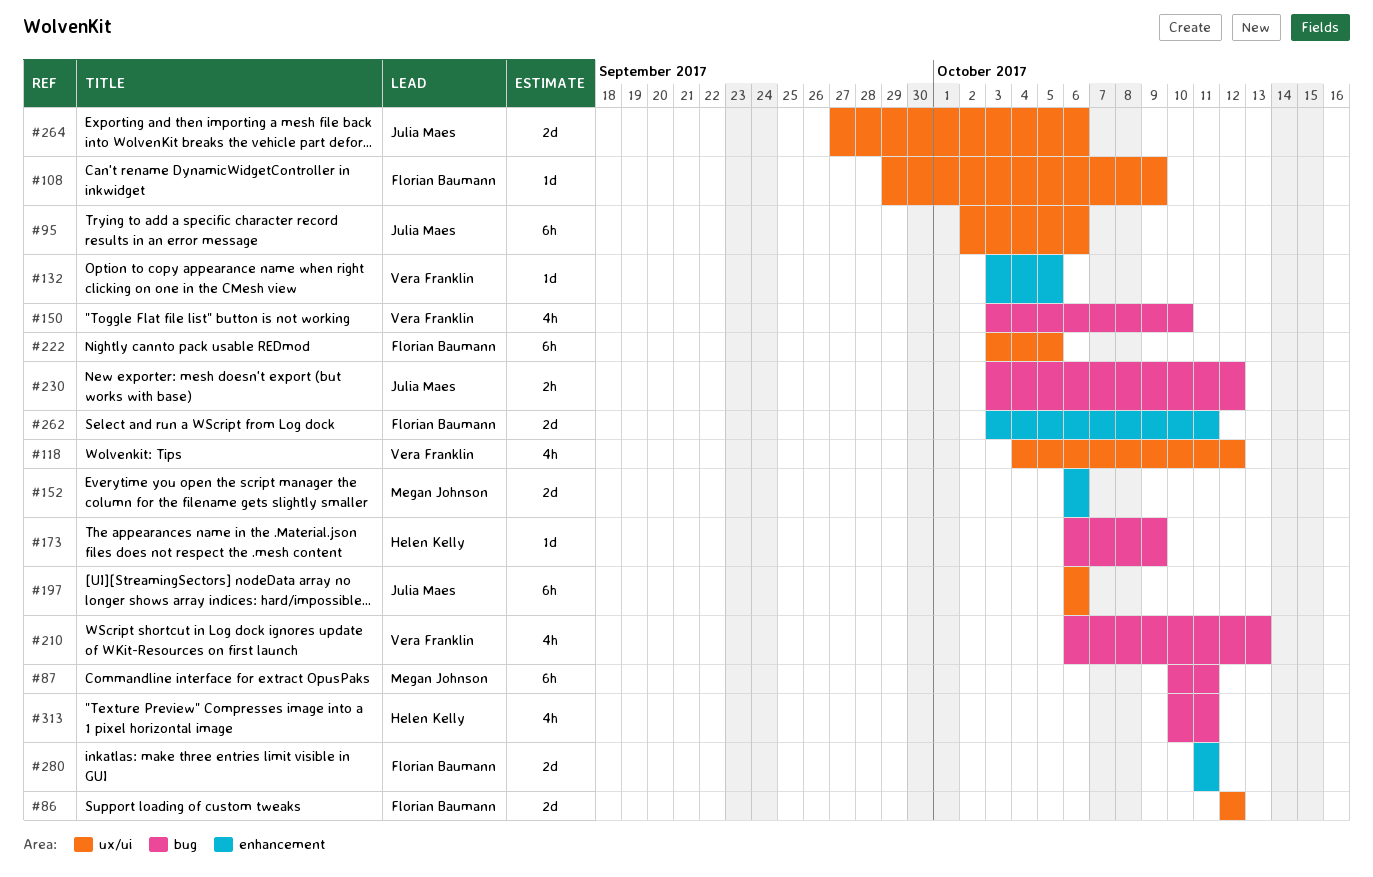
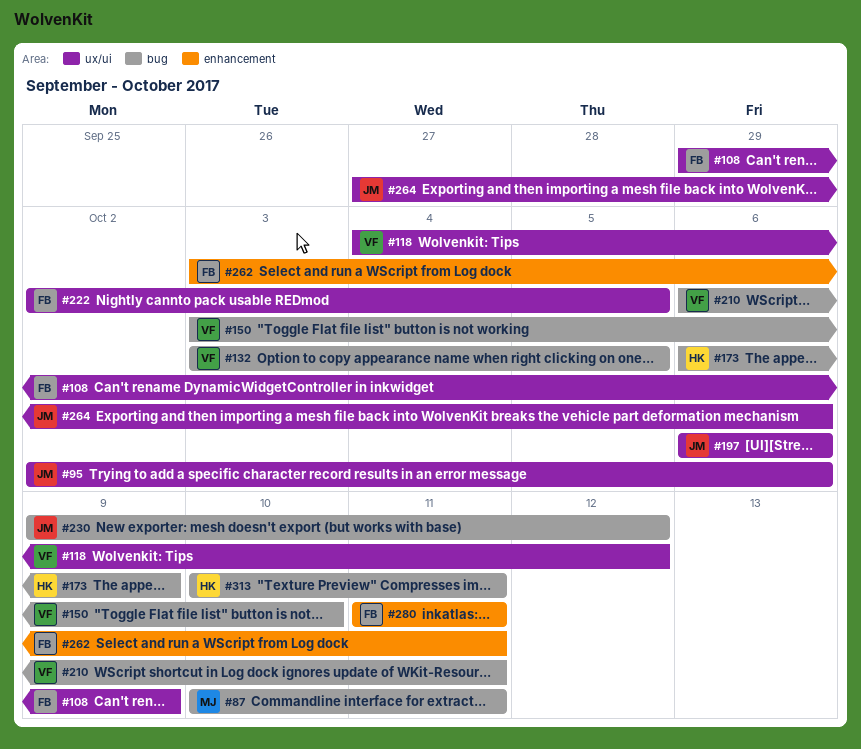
#86: present -> none
#132, label: enhancement -> bug
#152: present -> none
#210, due: Oct 13 -> Oct 11
#222, start: Oct 3 -> Oct 2
#230, start: Oct 3 -> Oct 9

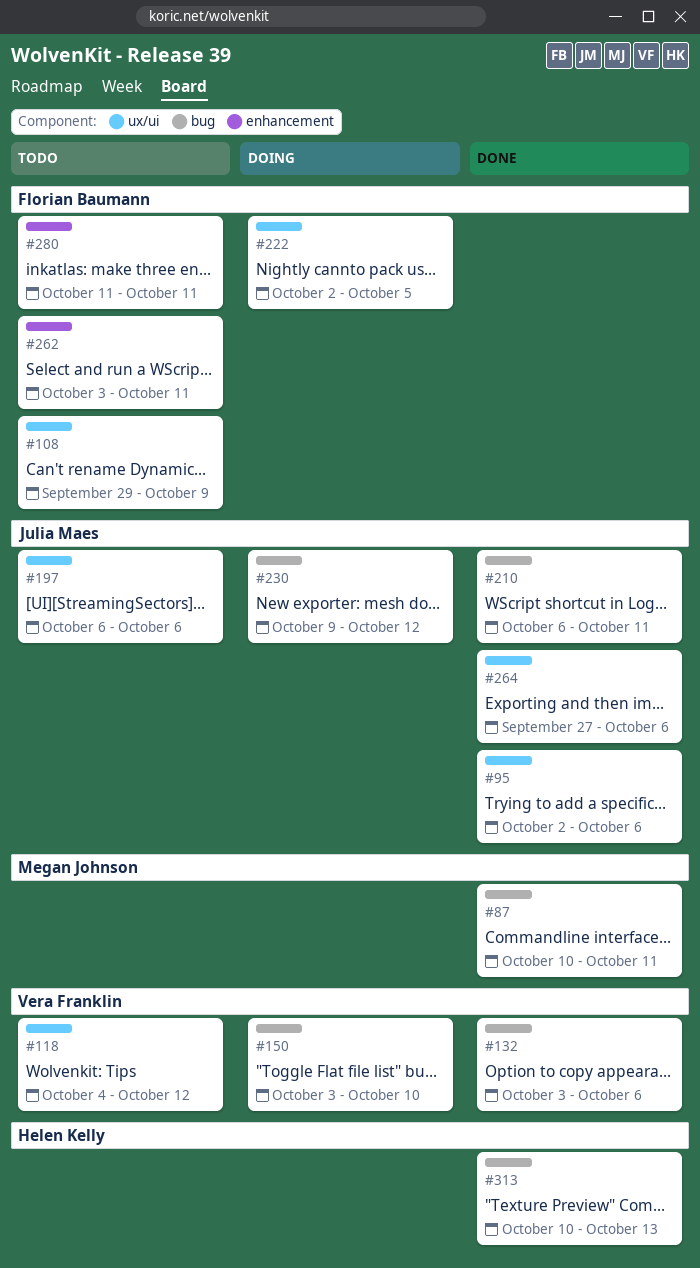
#132, due: Oct 5 -> Oct 6
#173: present -> none
#210, owner: Vera Franklin -> Julia Maes
#313, due: Oct 11 -> Oct 13

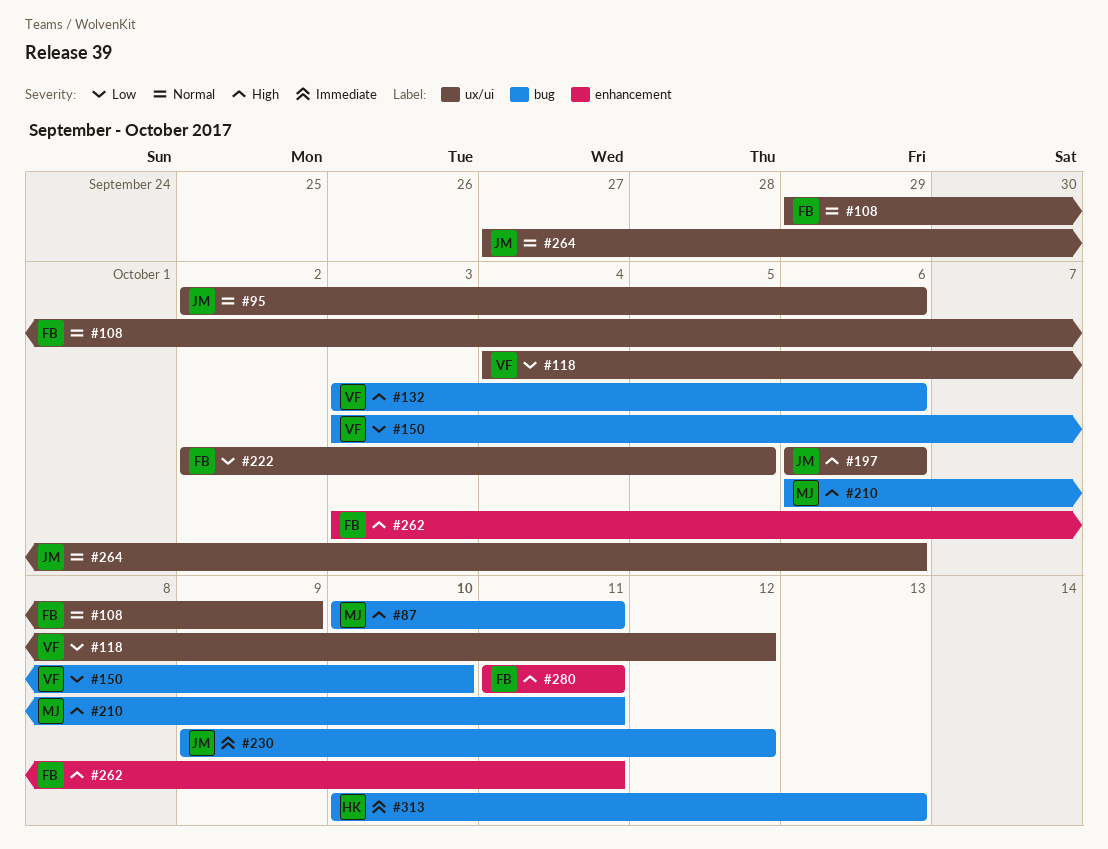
#210, owner: Julia Maes -> Megan Johnson

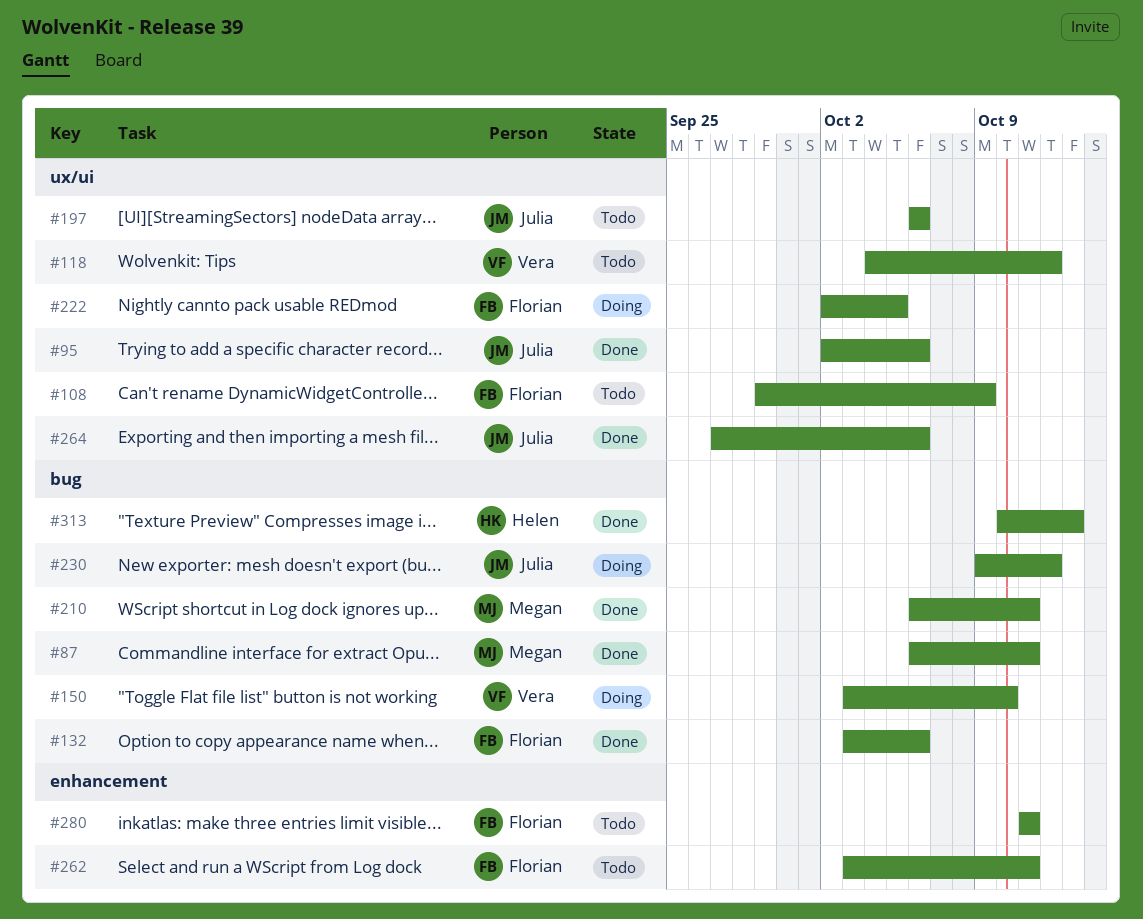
#87, start: Oct 10 -> Oct 6
#132, owner: Vera -> Florian

